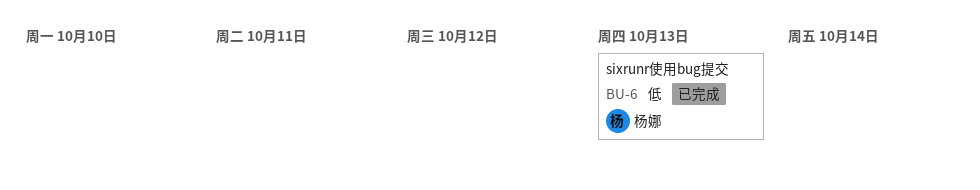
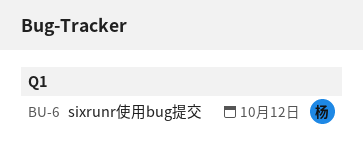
BU-6, due: Oct 13 -> Oct 12

